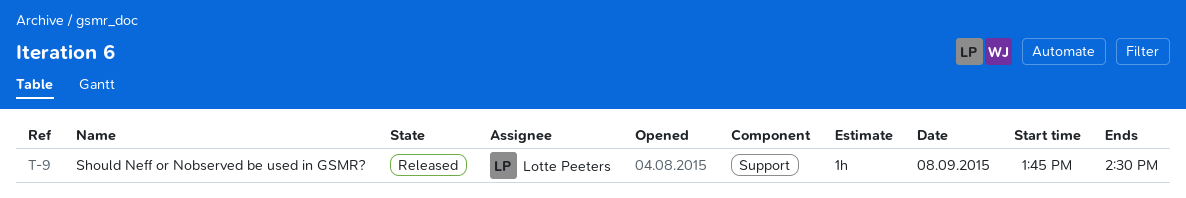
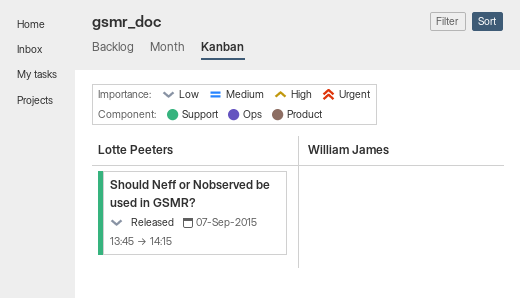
Should Neff or Nobserved be used in GSMR?, day: Sep 8 -> Sep 7
Should Neff or Nobserved be used in GSMR?, ends: 14:30 -> 14:15

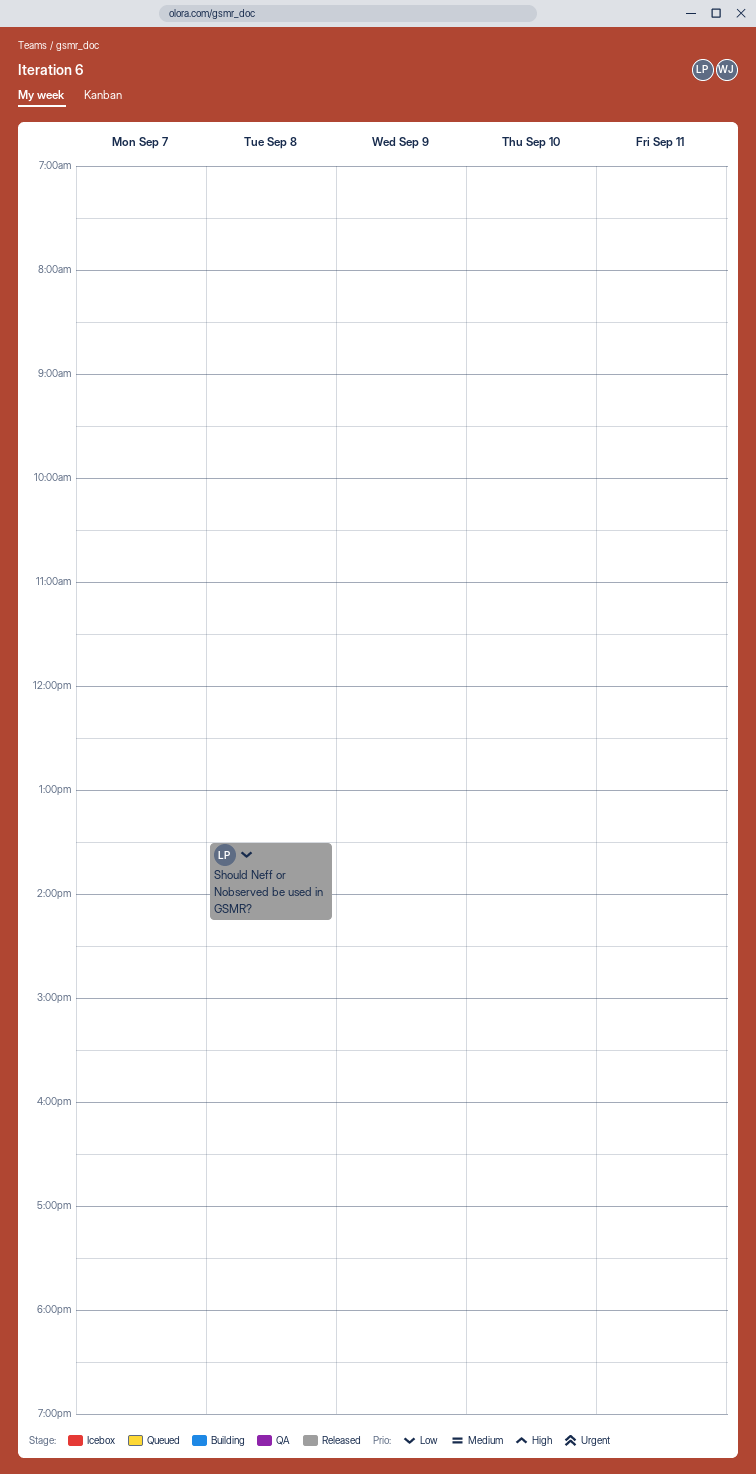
Should Neff or Nobserved be used in GSMR?, day: Sep 7 -> Sep 8
Should Neff or Nobserved be used in GSMR?, begins: 13:45 -> 13:30

